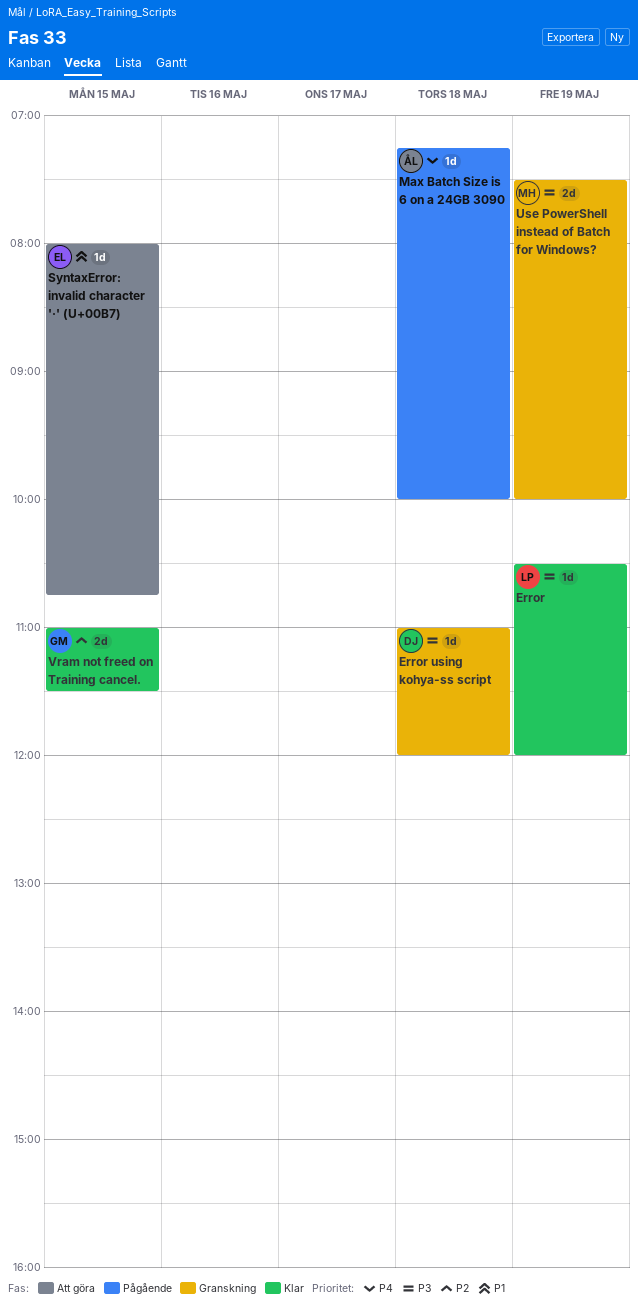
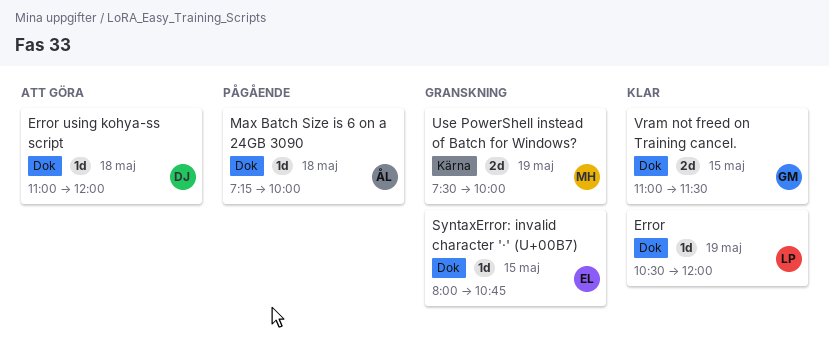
Error using kohya-ss script, status: Granskning -> Att göra
SyntaxError: invalid character '·' (U+00B7), status: Att göra -> Granskning

